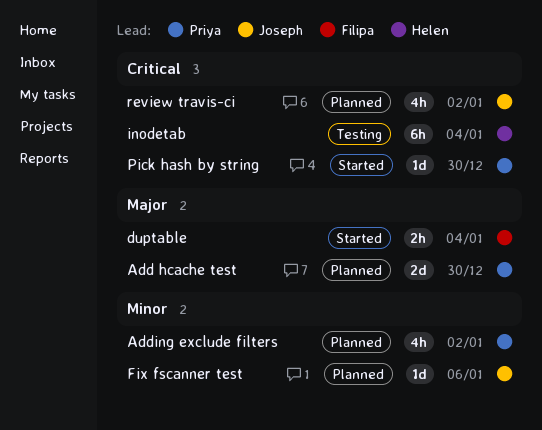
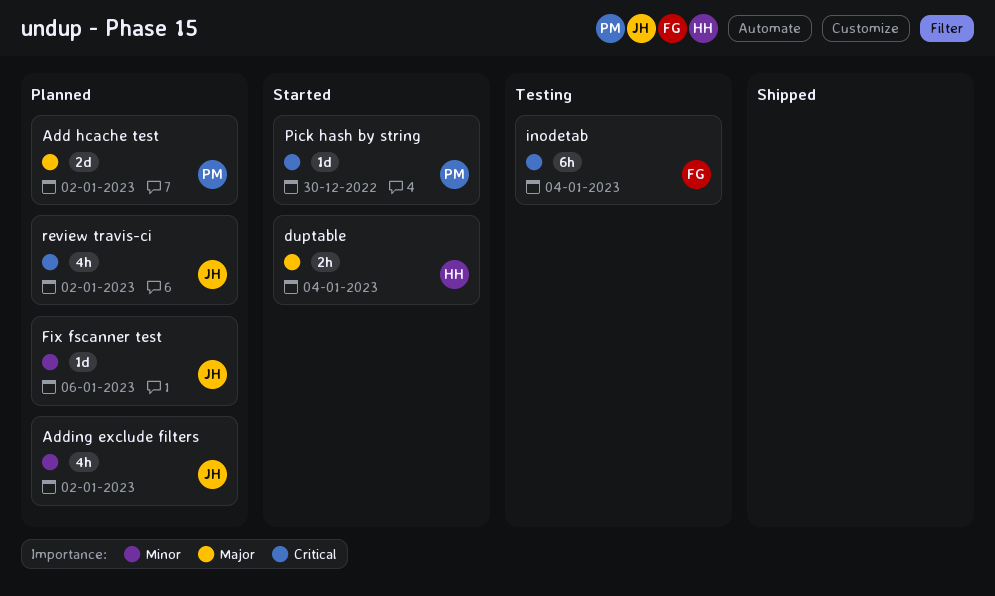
Add hcache test, due: Dec 30 -> Jan 2
Adding exclude filters, owner: Priya -> Joseph
duptable, owner: Filipa -> Helen
inodetab, owner: Helen -> Filipa

